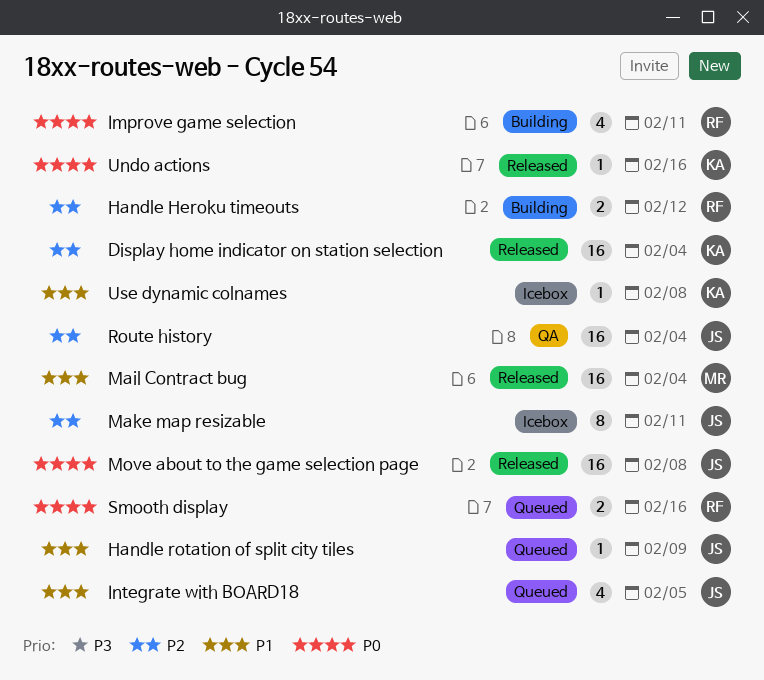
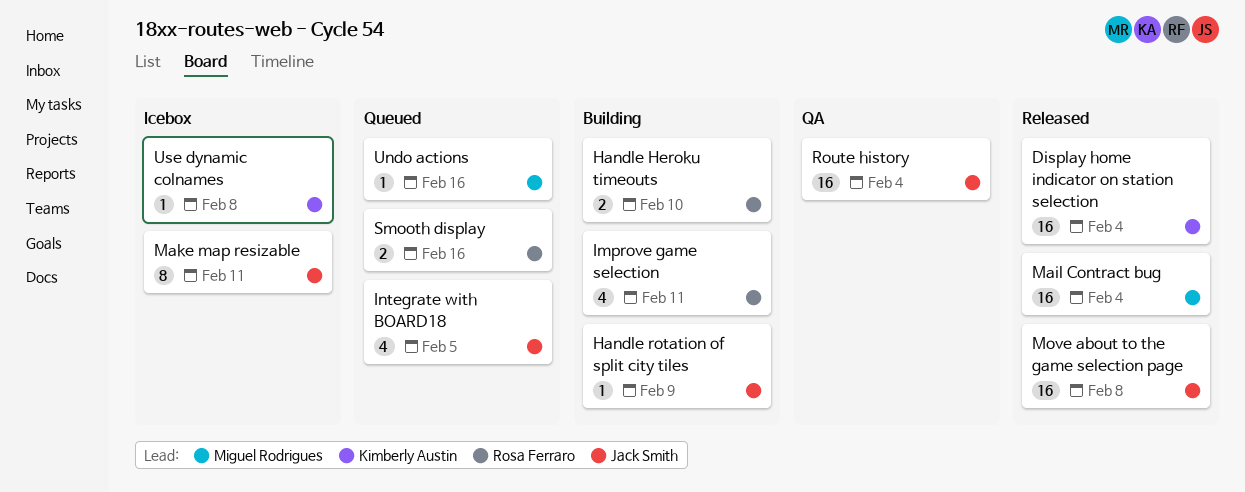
Handle Heroku timeouts, due: Feb 12 -> Feb 10
Handle rotation of split city tiles, status: Queued -> Building
Undo actions, status: Released -> Queued
Undo actions, owner: Kimberly Austin -> Miguel Rodrigues

